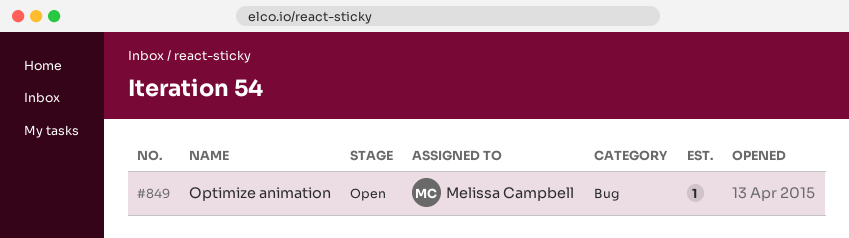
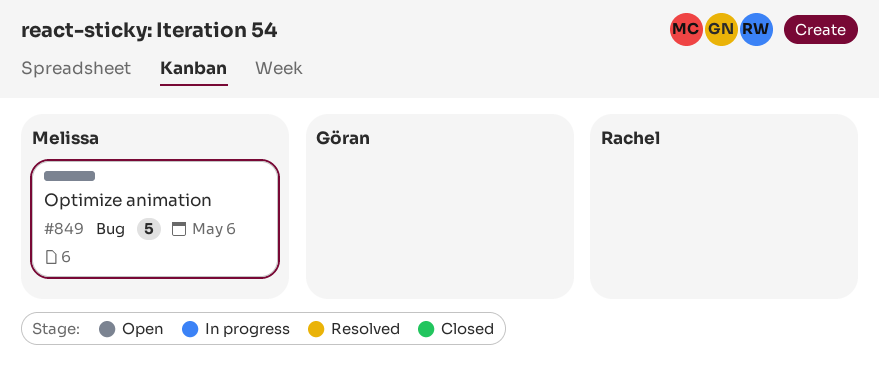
#849, estimate: 1 -> 5

